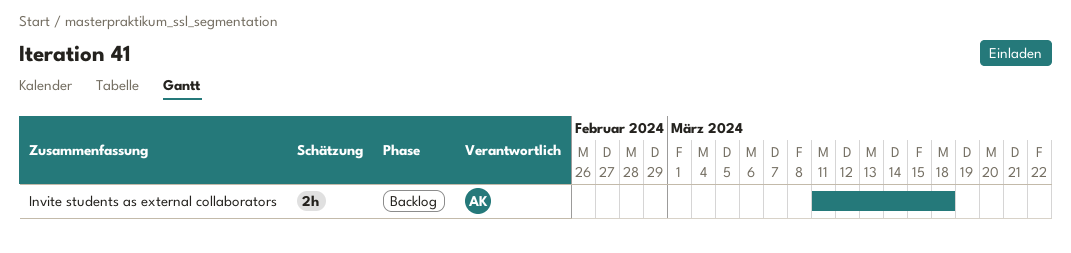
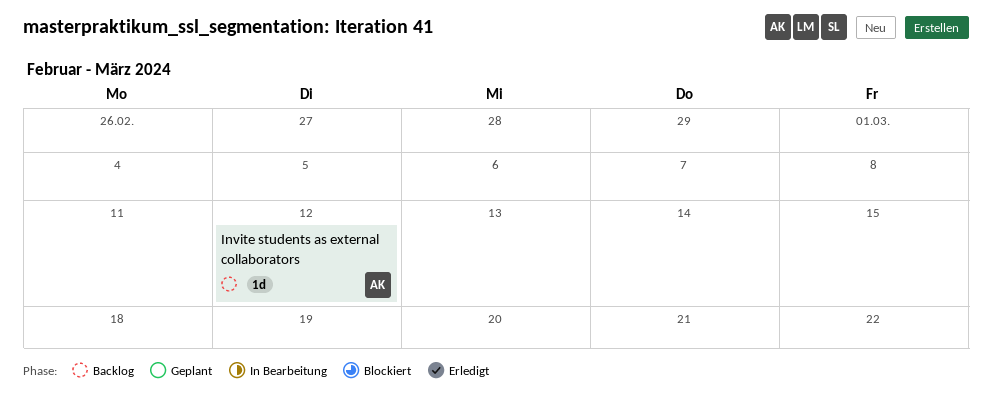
Invite students as external collaborators, estimate: 2h -> 1d
Invite students as external collaborators, due: Mar 18 -> Mar 12

